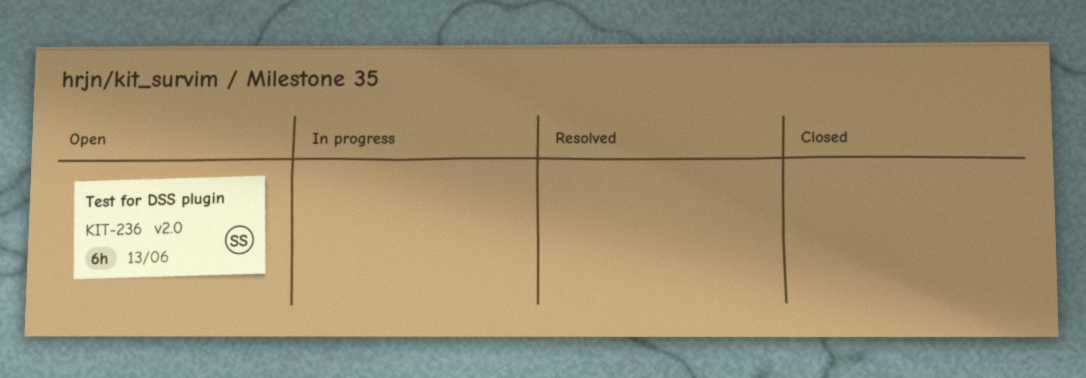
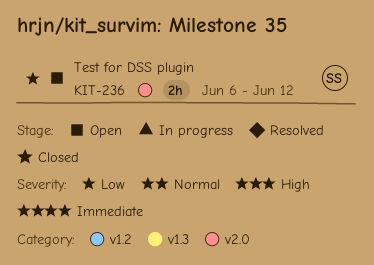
KIT-236, estimate: 6h -> 2h
KIT-236, due: Jun 13 -> Jun 12

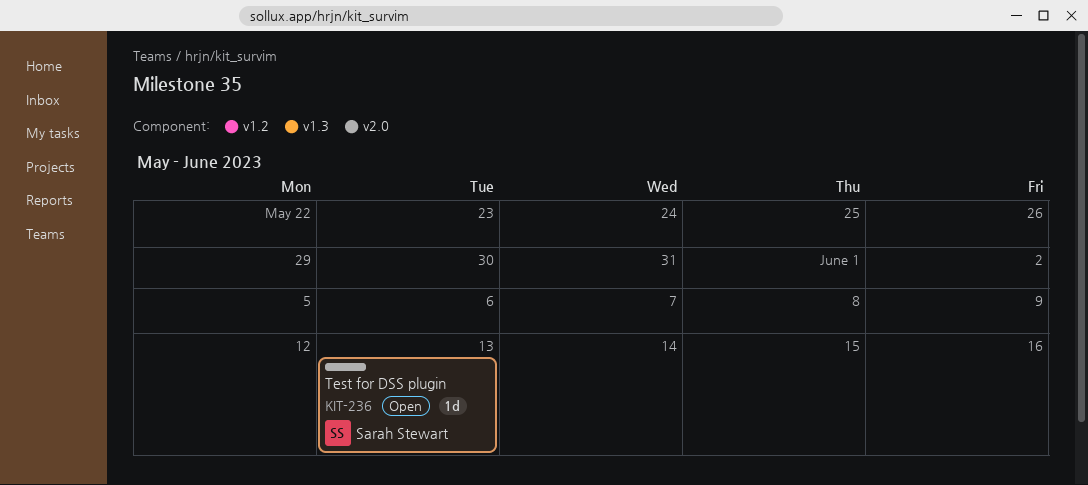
KIT-236, estimate: 2h -> 1d
KIT-236, due: Jun 12 -> Jun 13

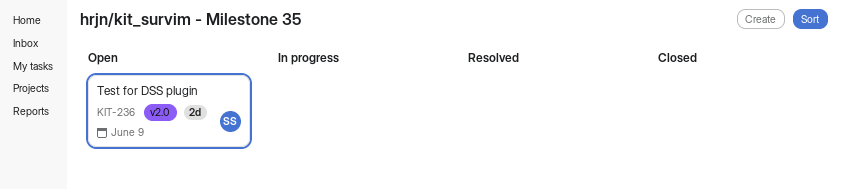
KIT-236, estimate: 1d -> 2d
KIT-236, due: Jun 13 -> Jun 9

